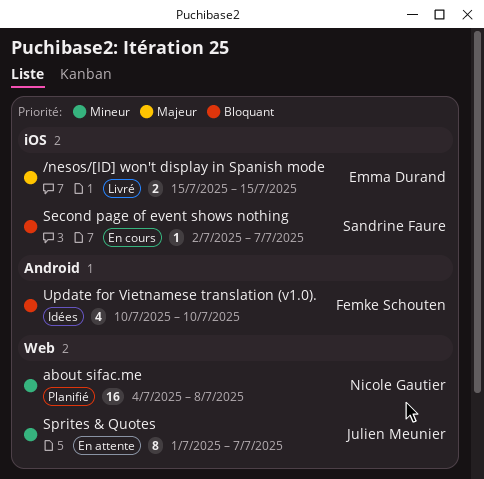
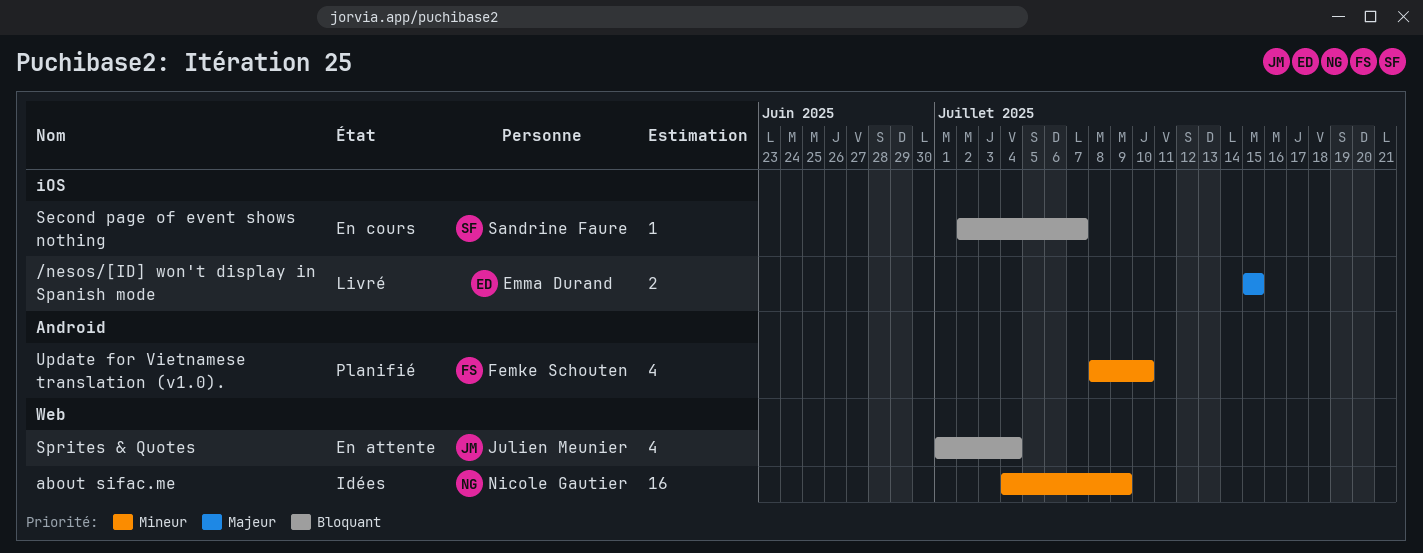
about sifac.me, status: Planifié -> Idées
about sifac.me, due: Jul 8 -> Jul 9
Sprites & Quotes, priority: Mineur -> Bloquant
Sprites & Quotes, estimate: 8 -> 4
Sprites & Quotes, due: Jul 7 -> Jul 4
Update for Vietnamese translation (v1.0)., status: Idées -> Planifié
Update for Vietnamese translation (v1.0)., priority: Bloquant -> Mineur
Update for Vietnamese translation (v1.0)., start: Jul 10 -> Jul 8

